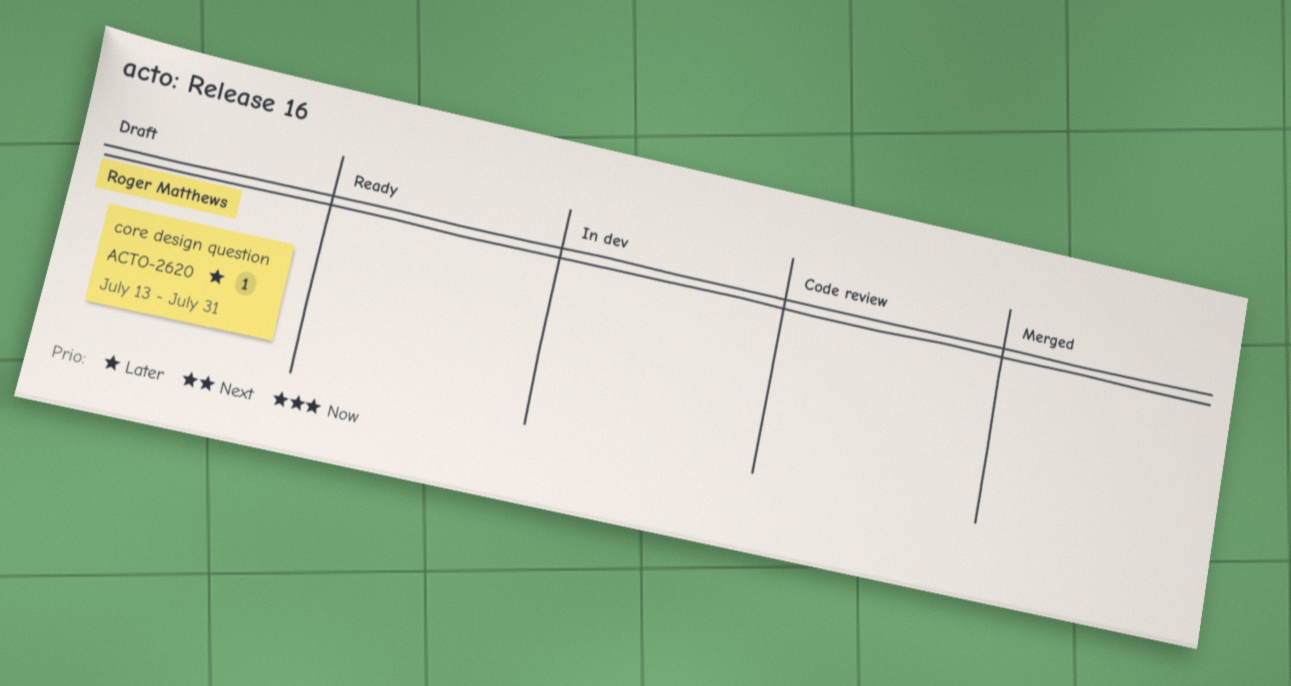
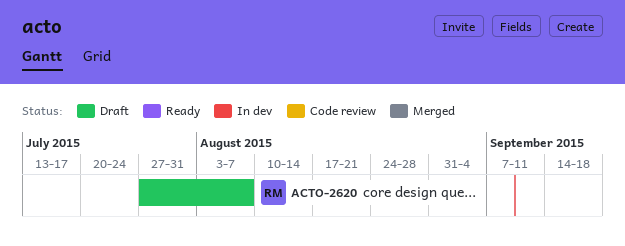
ACTO-2620, start: Jul 13 -> Jul 27
ACTO-2620, due: Jul 31 -> Aug 7

